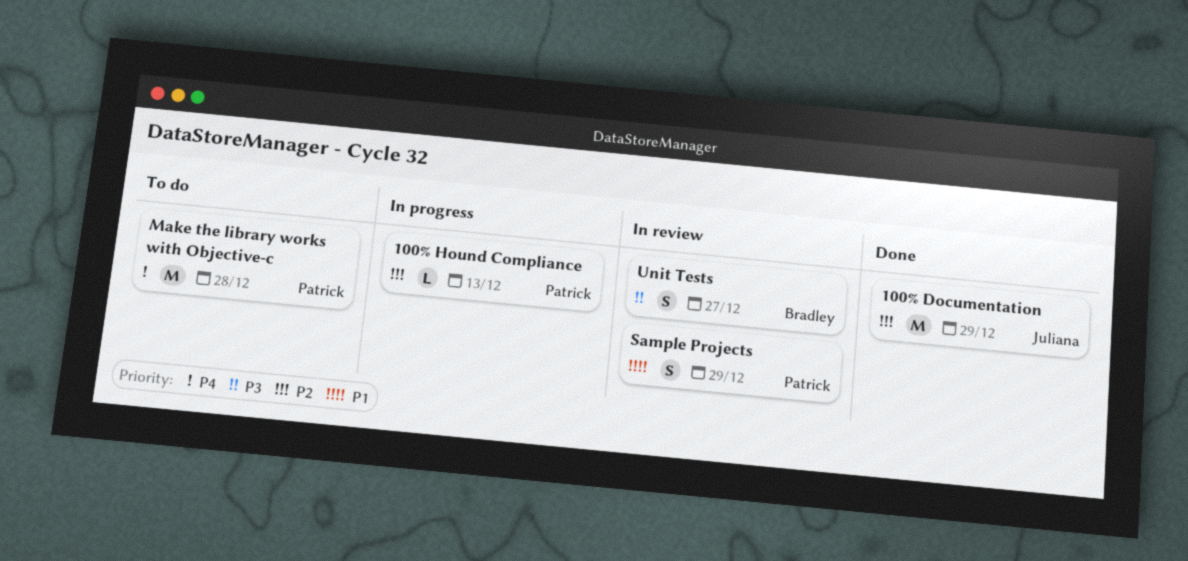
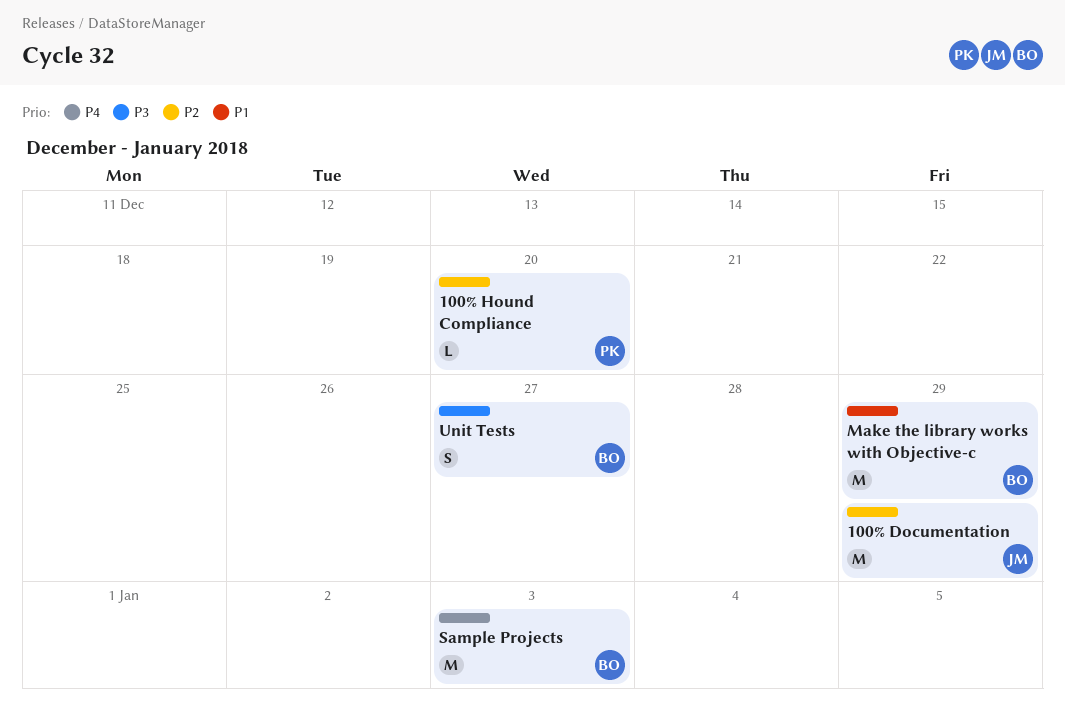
100% Hound Compliance, due: Dec 13 -> Dec 20
Make the library works with Objective-c, owner: Patrick -> Bradley
Make the library works with Objective-c, priority: P4 -> P1
Make the library works with Objective-c, due: Dec 28 -> Dec 29
Sample Projects, owner: Patrick -> Bradley
Sample Projects, priority: P1 -> P4
Sample Projects, estimate: S -> M
Sample Projects, due: Dec 29 -> Jan 3

